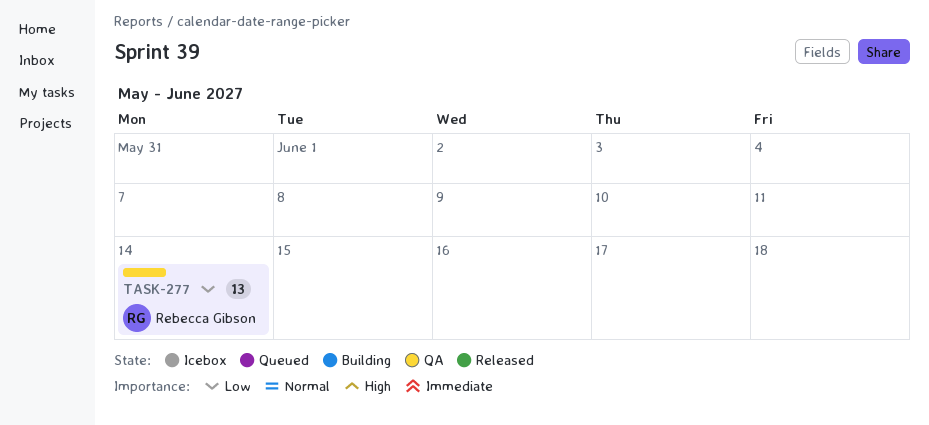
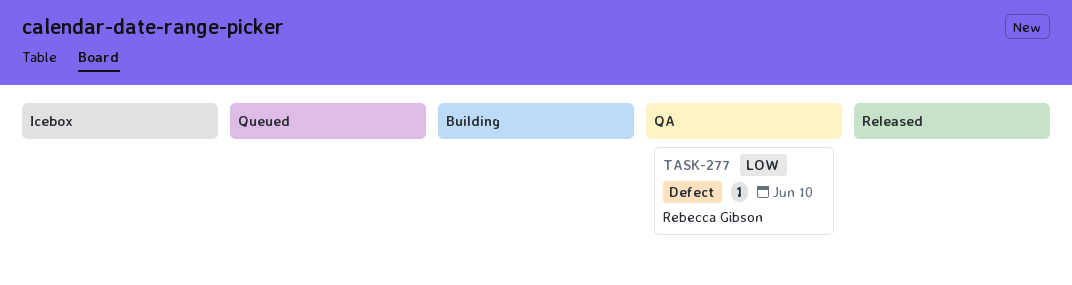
TASK-277, estimate: 13 -> 1
TASK-277, due: Jun 14 -> Jun 10

